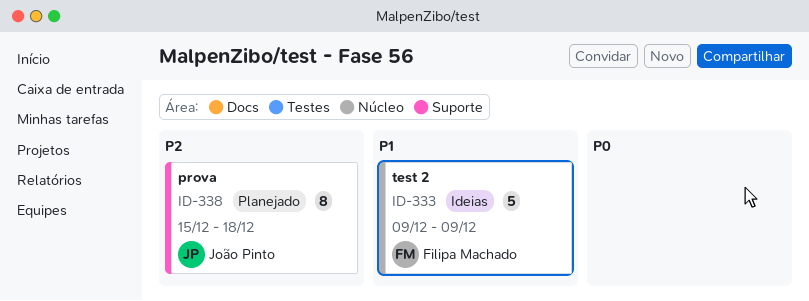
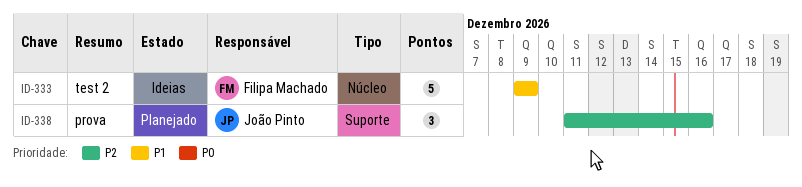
ID-338, estimate: 8 -> 3
ID-338, start: Dec 15 -> Dec 11
ID-338, due: Dec 18 -> Dec 16

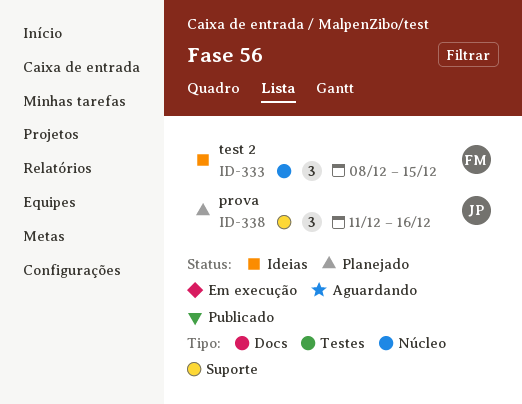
ID-333, estimate: 5 -> 3
ID-333, start: Dec 9 -> Dec 8
ID-333, due: Dec 9 -> Dec 15

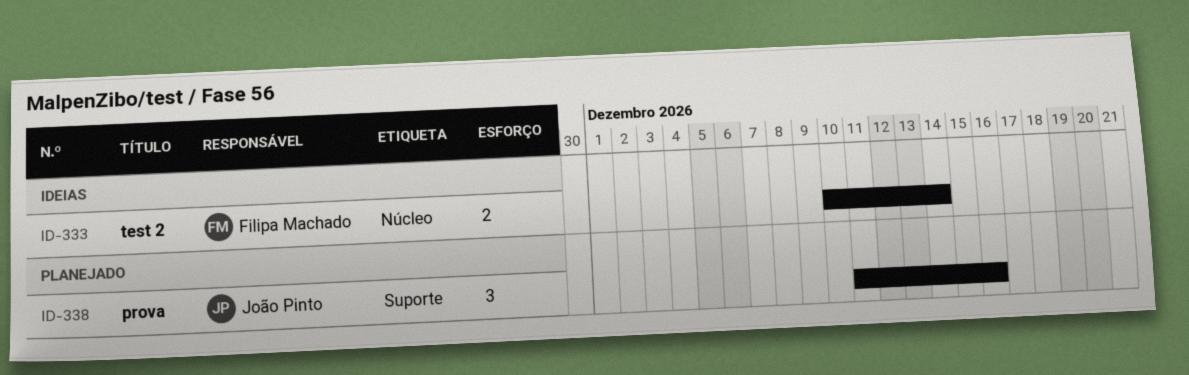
ID-333, estimate: 3 -> 2
ID-333, start: Dec 8 -> Dec 10
ID-333, due: Dec 15 -> Dec 14

